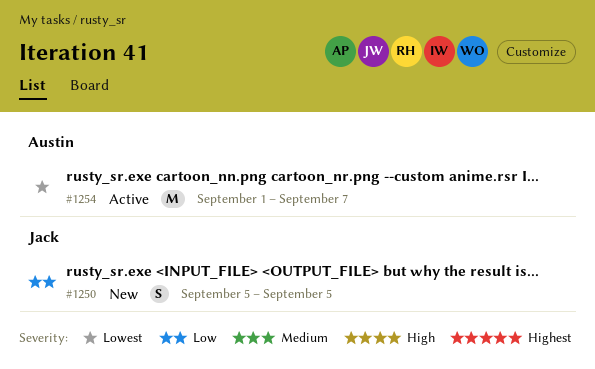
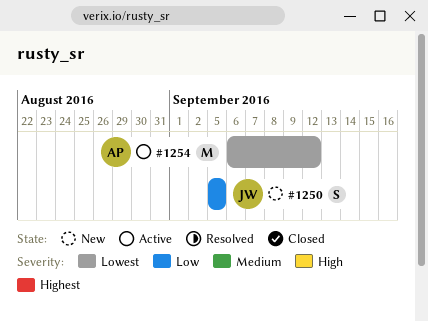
#1254, start: Sep 1 -> Sep 6
#1254, due: Sep 7 -> Sep 12

